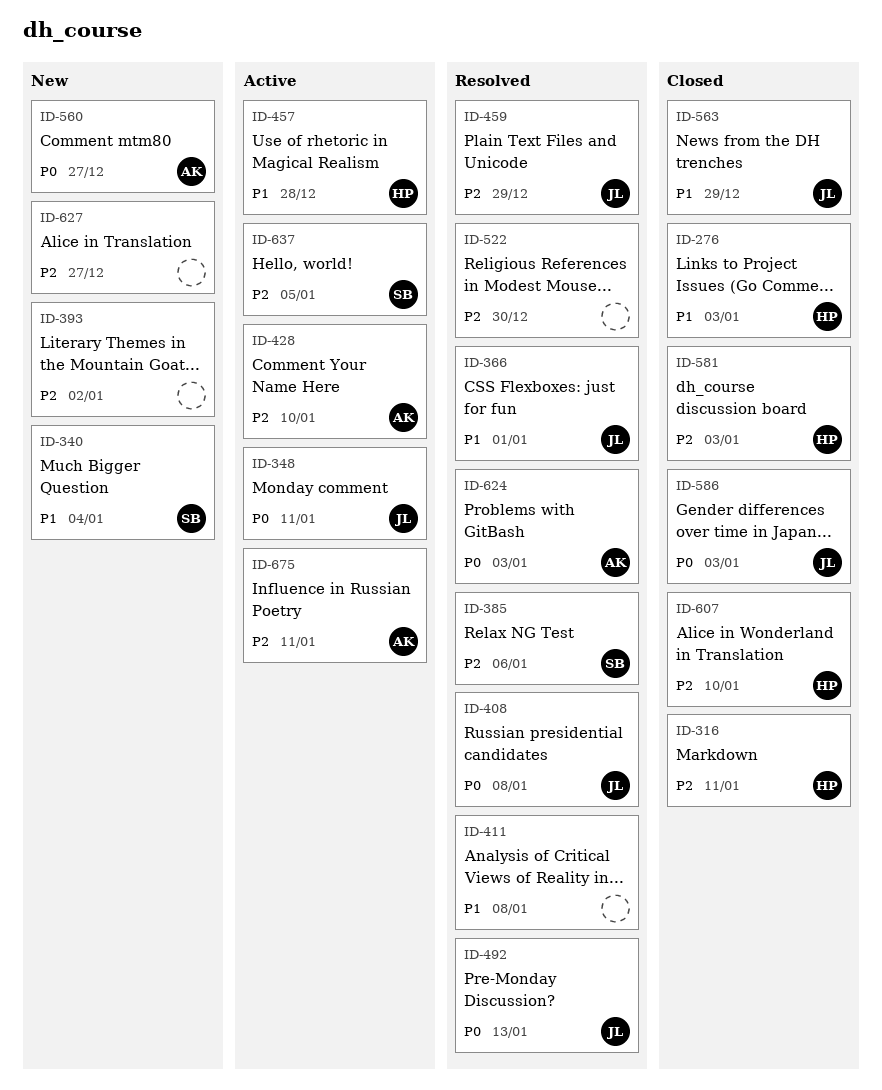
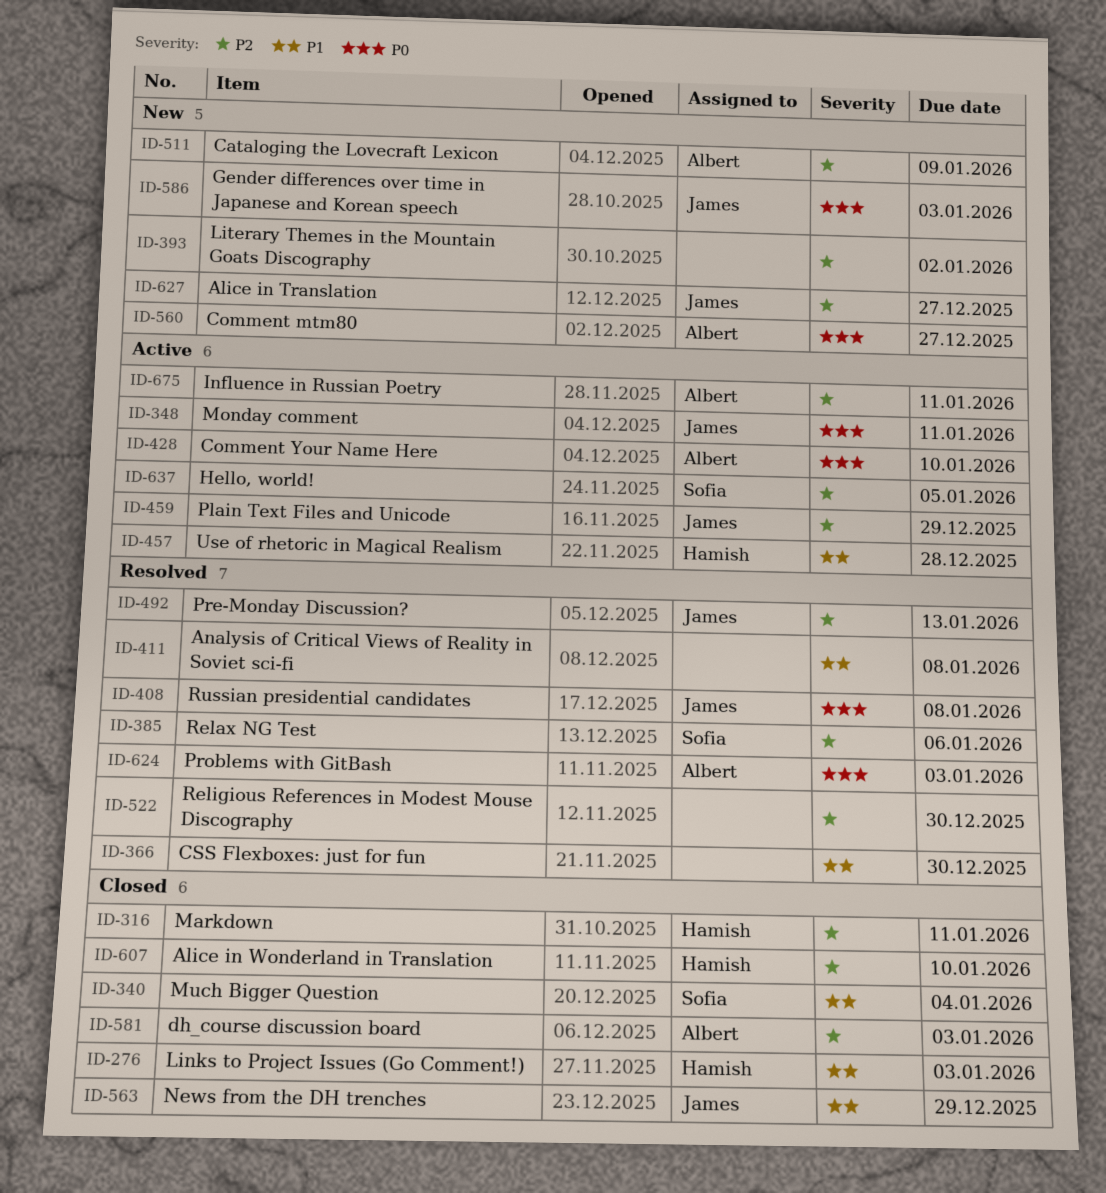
ID-340, status: New -> Closed
ID-366, owner: James -> none
ID-366, due: Jan 1 -> Dec 30
ID-428, priority: P2 -> P0
ID-459, status: Resolved -> Active
ID-492, priority: P0 -> P2
ID-511: none -> present
ID-581, owner: Hamish -> Albert
ID-586, status: Closed -> New
ID-627, owner: none -> James

